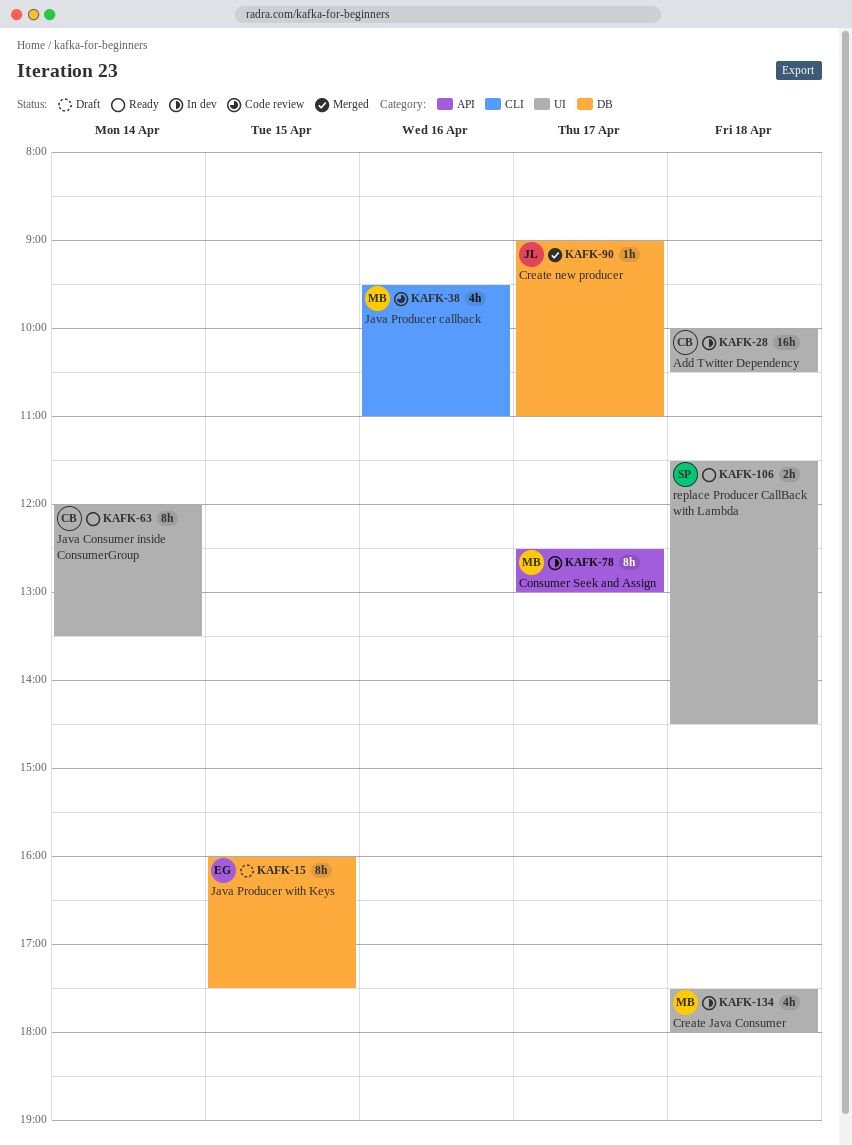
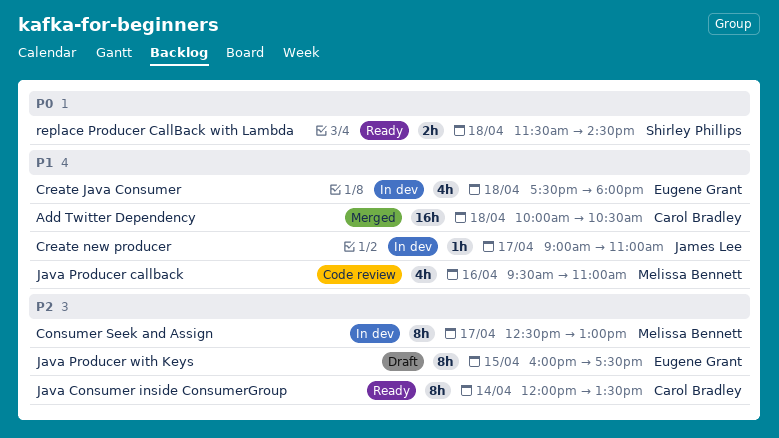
Add Twitter Dependency, status: In dev -> Merged
Create Java Consumer, owner: Melissa Bennett -> Eugene Grant
Create new producer, status: Merged -> In dev

